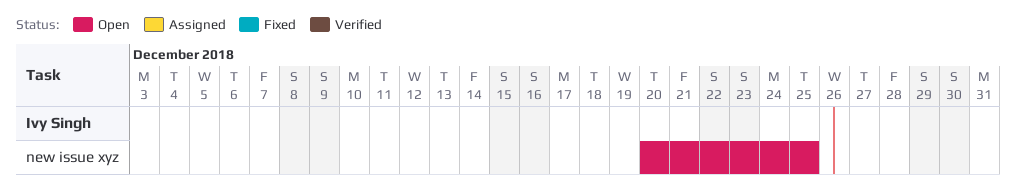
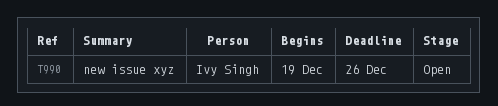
new issue xyz, start: Dec 20 -> Dec 19
new issue xyz, due: Dec 25 -> Dec 26

